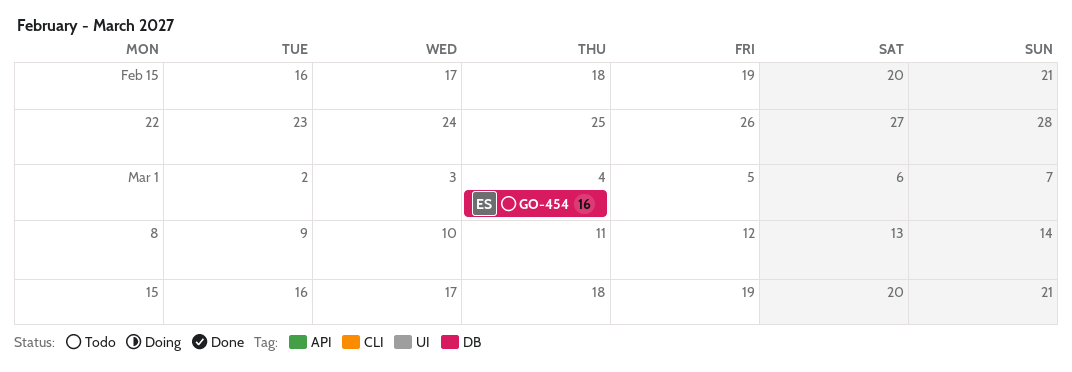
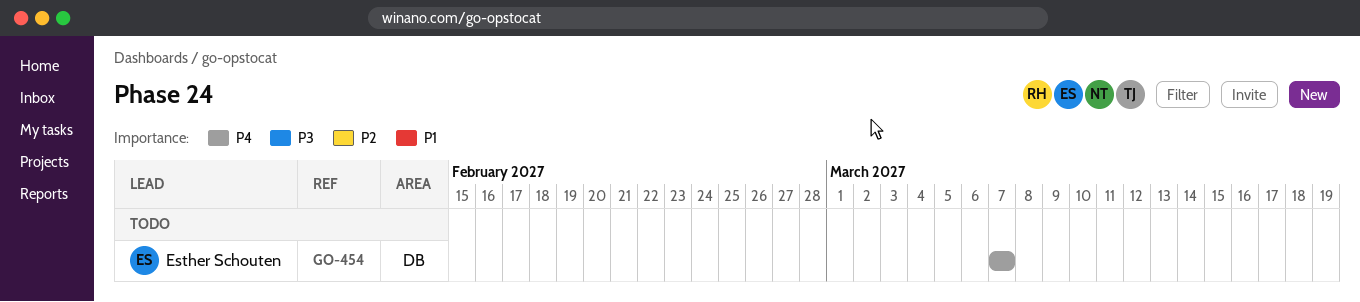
GO-454, start: Mar 4 -> Mar 7
GO-454, due: Mar 4 -> Mar 7

